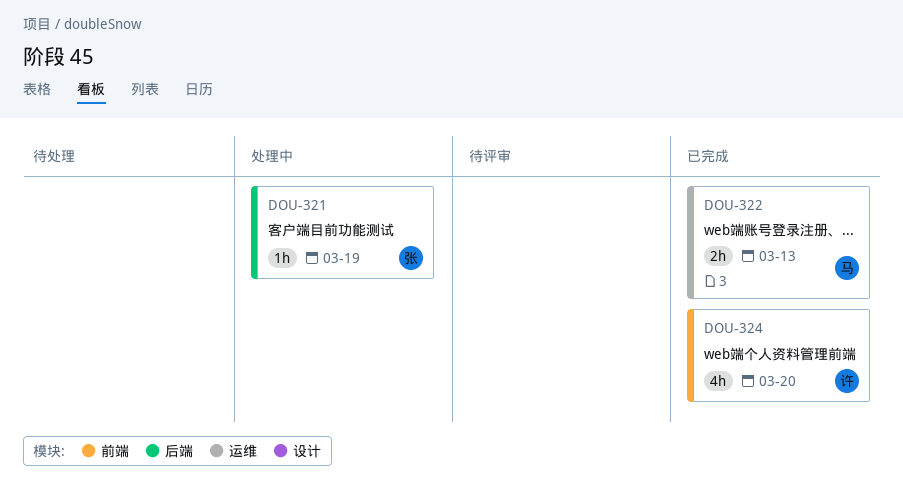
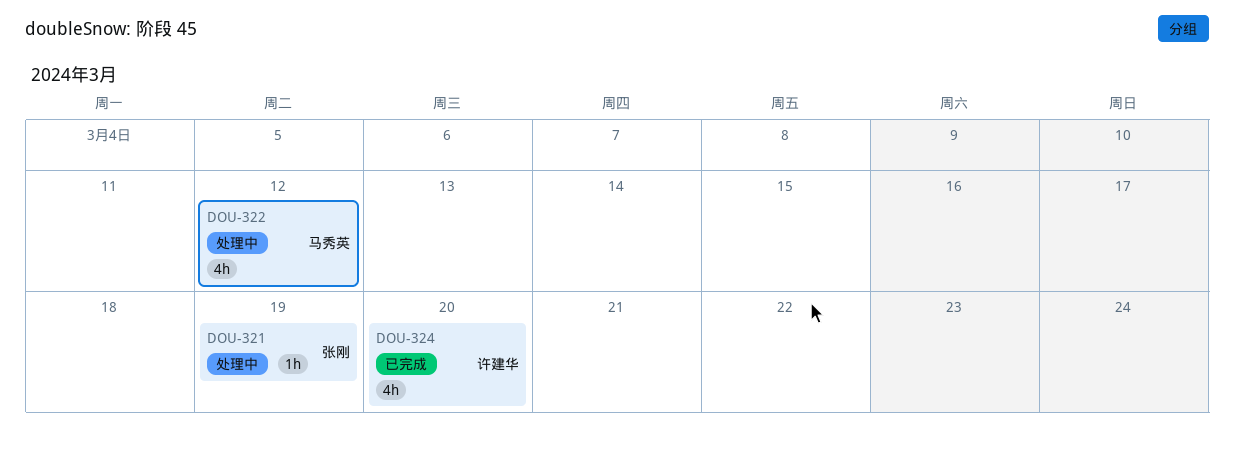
DOU-322, status: 已完成 -> 处理中
DOU-322, estimate: 2h -> 4h
DOU-322, due: Mar 13 -> Mar 12

